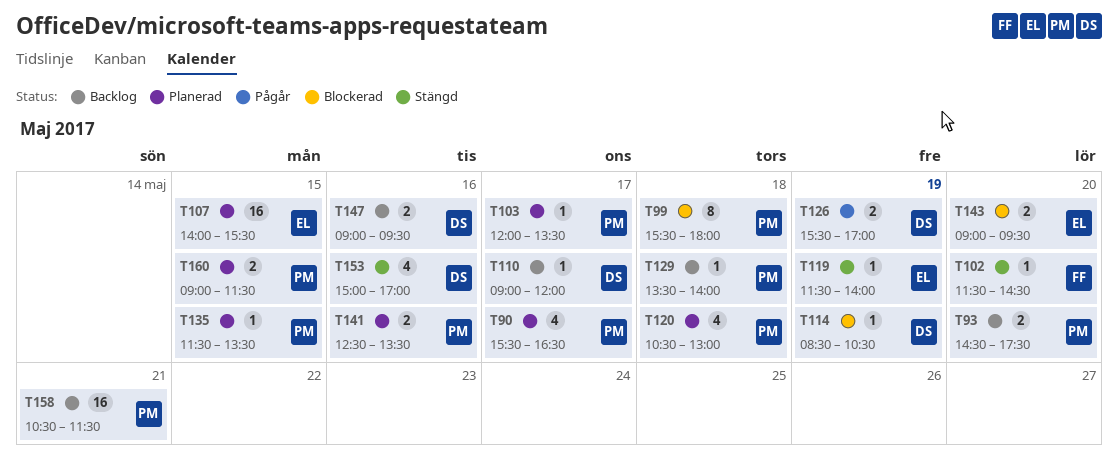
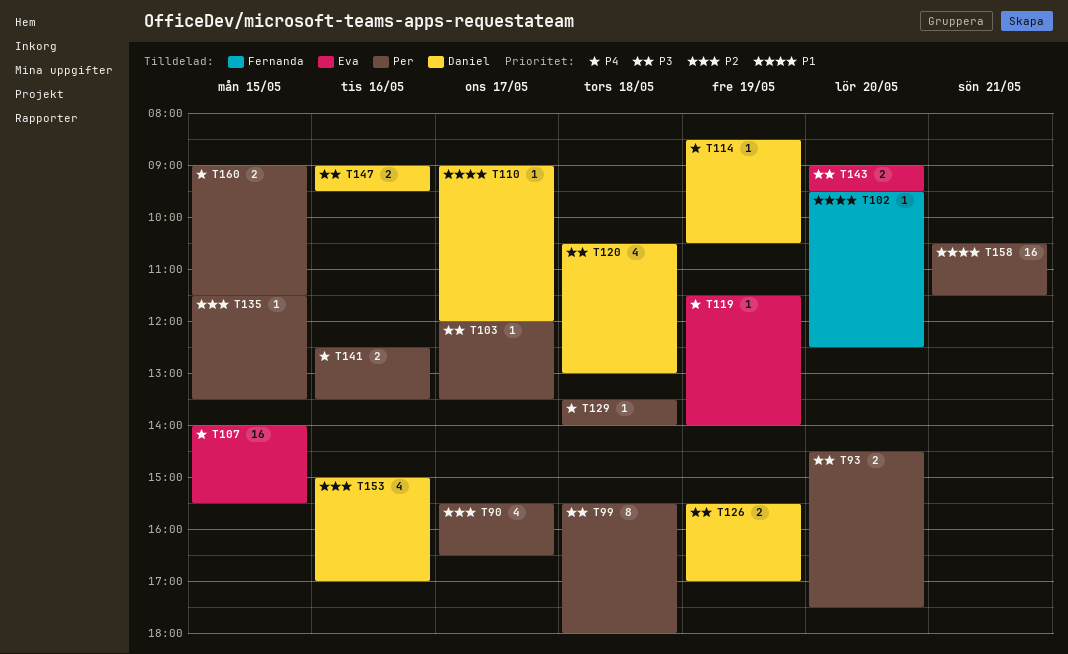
T102, begins: 11:30 -> 09:30
T102, ends: 14:30 -> 12:30
T120, owner: Per -> Daniel

